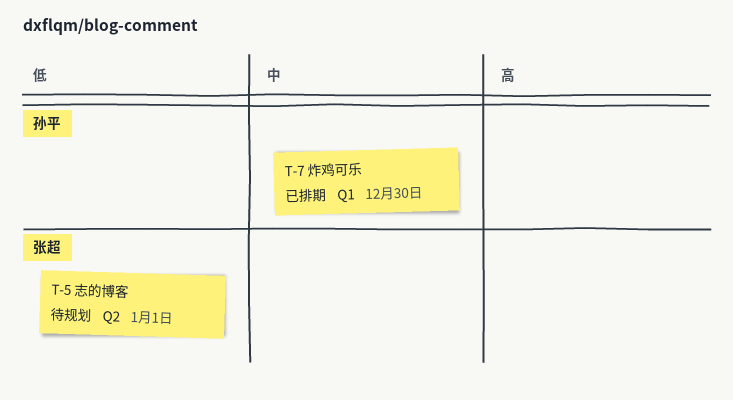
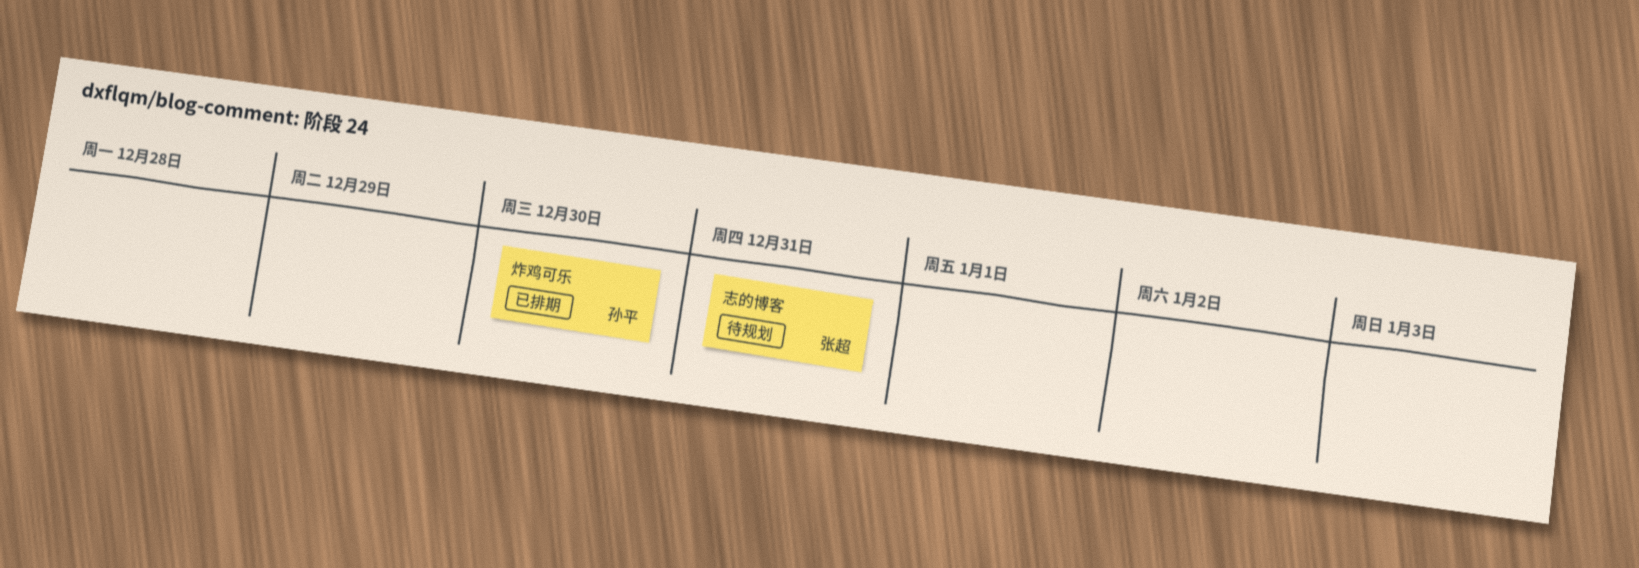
志的博客, due: Jan 1 -> Dec 31

